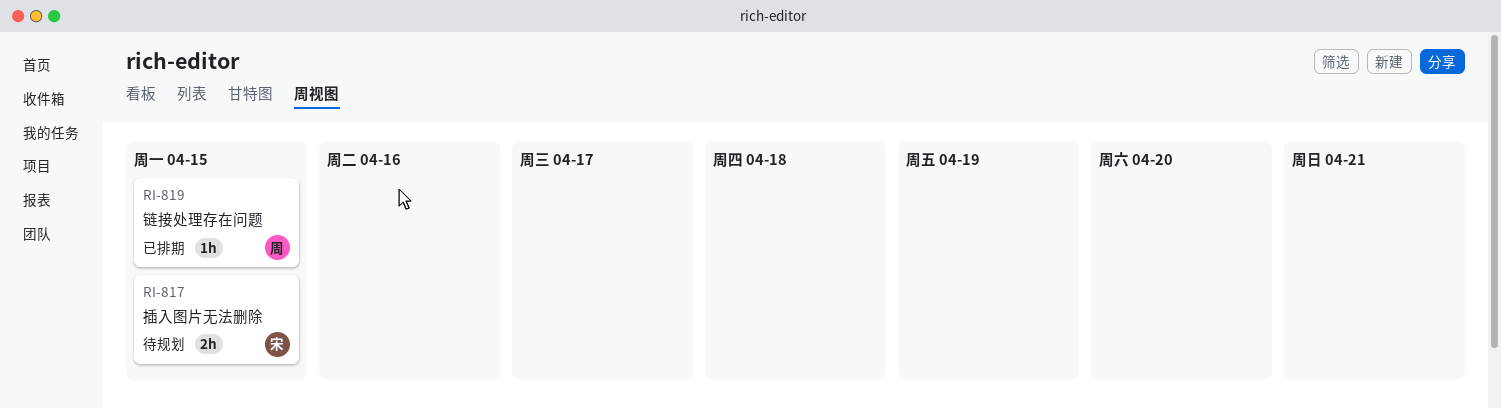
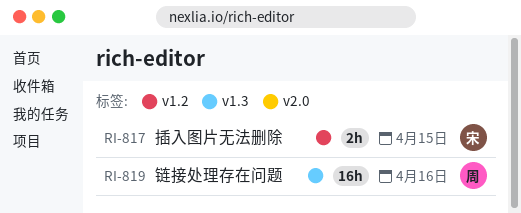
RI-819, estimate: 1h -> 16h
RI-819, due: Apr 15 -> Apr 16

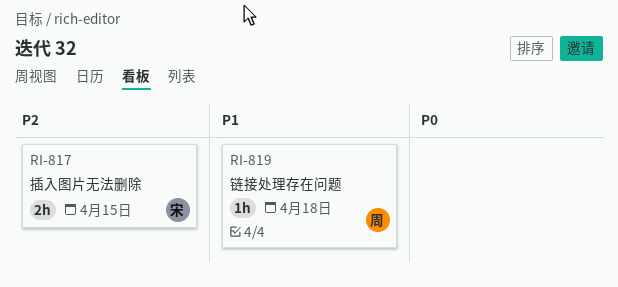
RI-819, estimate: 16h -> 1h
RI-819, due: Apr 16 -> Apr 18

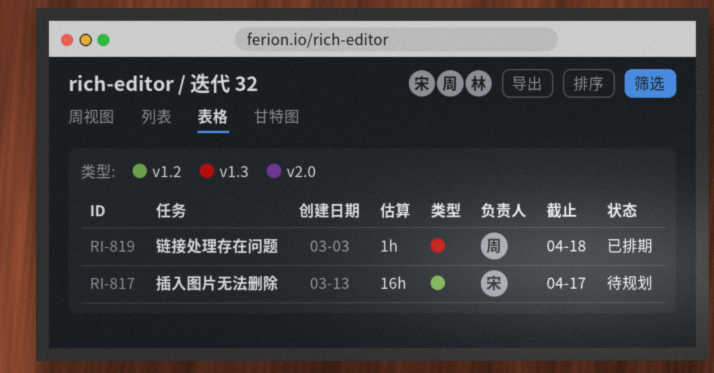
RI-817, estimate: 2h -> 16h
RI-817, due: Apr 15 -> Apr 17

